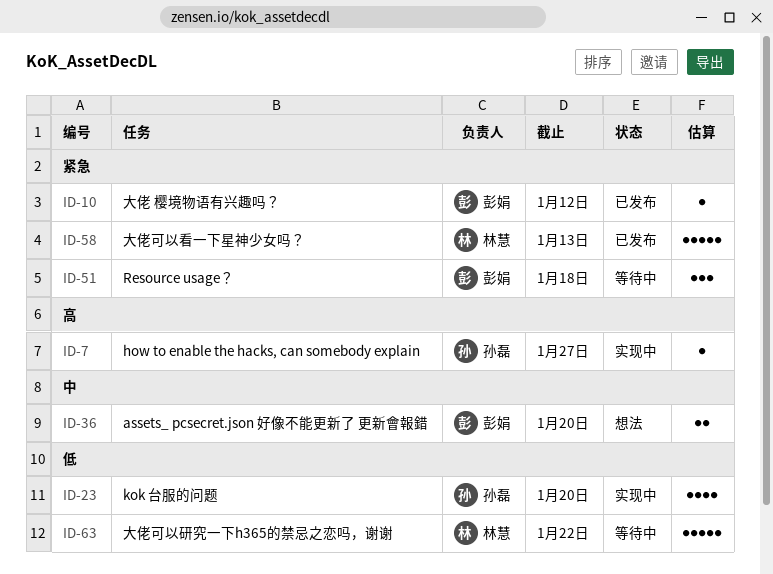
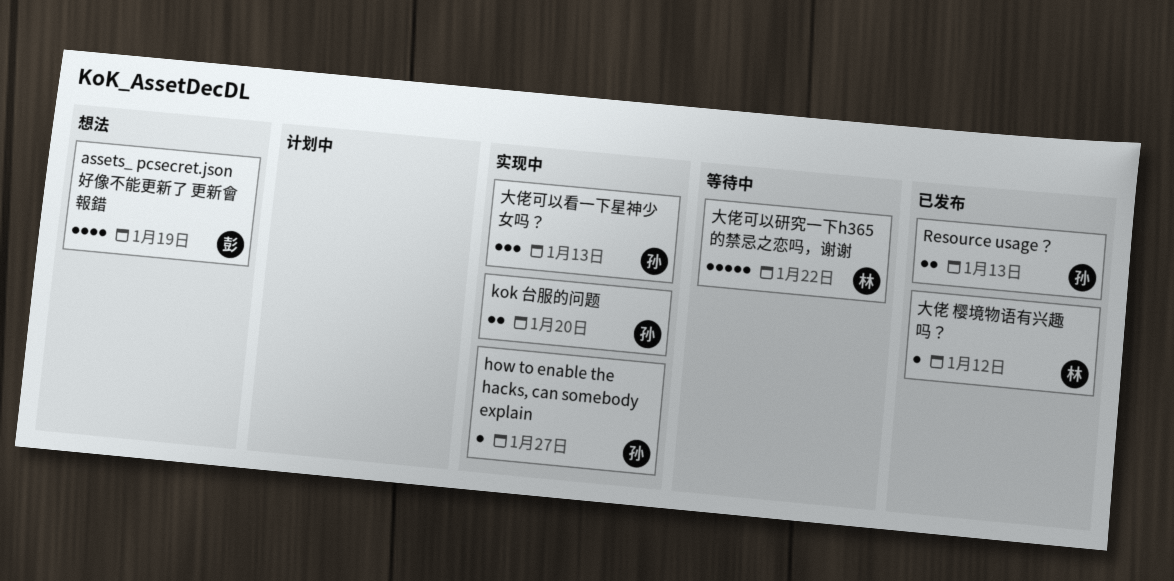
assets_ pcsecret.json 好像不能更新了 更新會報錯, estimate: 2 -> 4
assets_ pcsecret.json 好像不能更新了 更新會報錯, due: Jan 20 -> Jan 19
kok 台服的问题, estimate: 4 -> 2
Resource usage？, status: 等待中 -> 已发布
Resource usage？, owner: 彭娟 -> 孙磊
Resource usage？, estimate: 3 -> 2
Resource usage？, due: Jan 18 -> Jan 13
大佬 樱境物语有兴趣吗？, owner: 彭娟 -> 林慧
大佬可以看一下星神少女吗？, status: 已发布 -> 实现中
大佬可以看一下星神少女吗？, owner: 林慧 -> 孙磊
大佬可以看一下星神少女吗？, estimate: 5 -> 3

